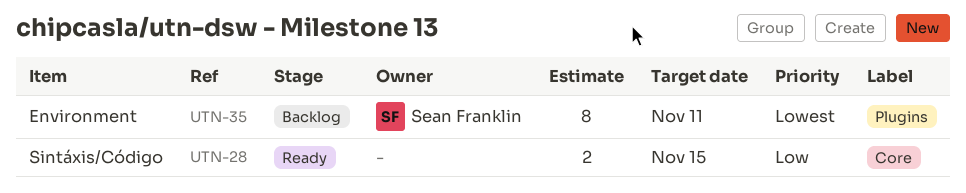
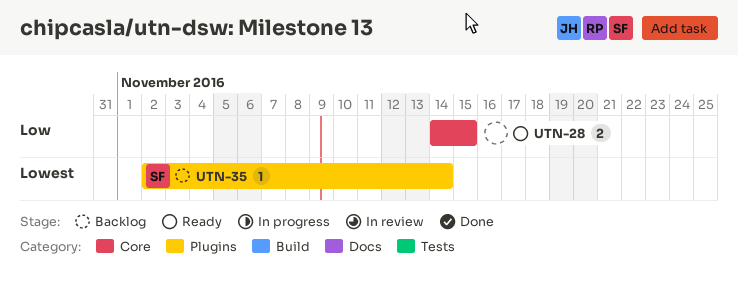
UTN-35, estimate: 8 -> 1
UTN-35, due: Nov 11 -> Nov 14

